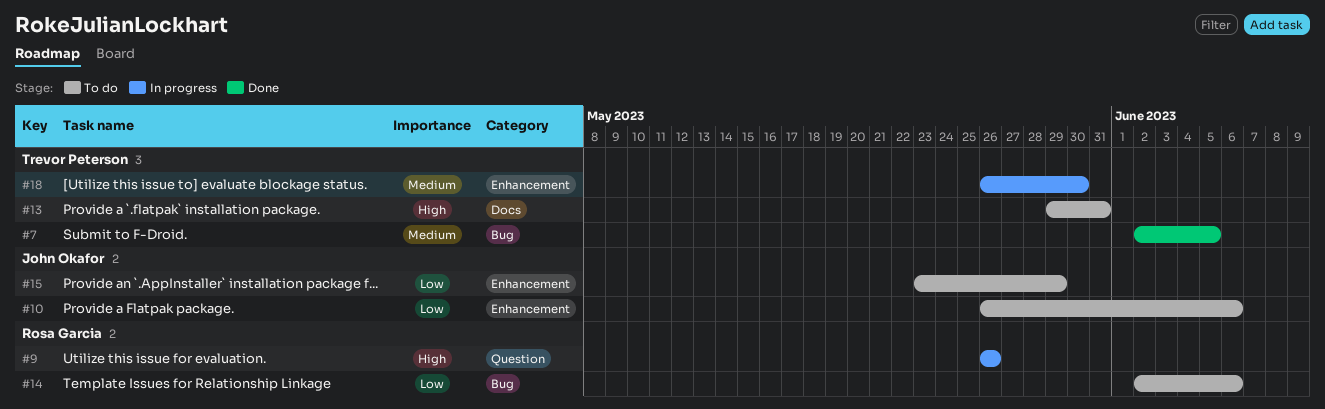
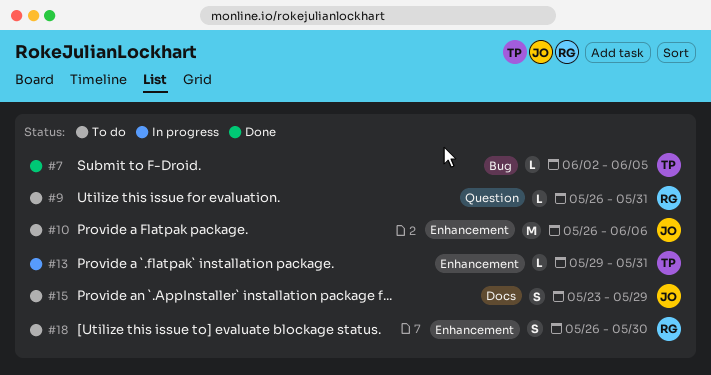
#9, status: In progress -> To do
#9, due: May 26 -> May 31
#13, status: To do -> In progress
#13, label: Docs -> Enhancement
#14: present -> none
#15, label: Enhancement -> Docs
#18, status: In progress -> To do
#18, owner: Trevor Peterson -> Rosa Garcia

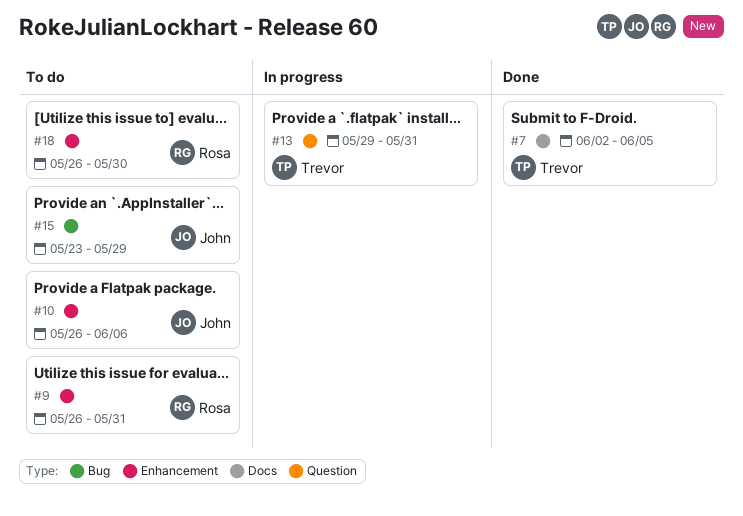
#7, label: Bug -> Docs
#9, label: Question -> Enhancement
#13, label: Enhancement -> Question
#15, label: Docs -> Bug

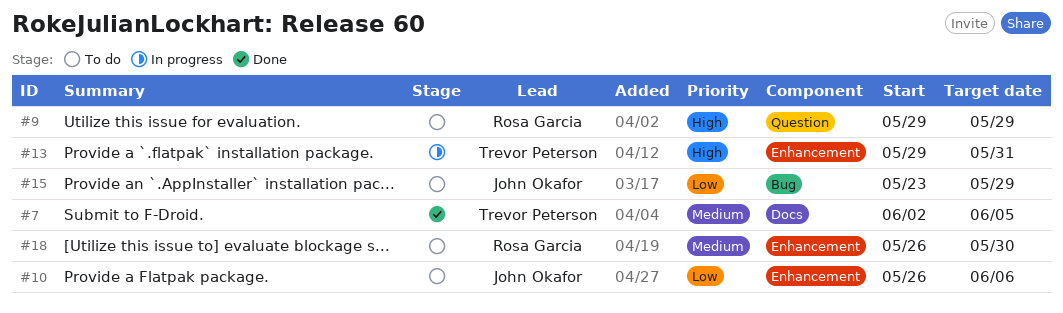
#9, label: Enhancement -> Question
#9, start: May 26 -> May 29
#9, due: May 31 -> May 29
#13, label: Question -> Enhancement

